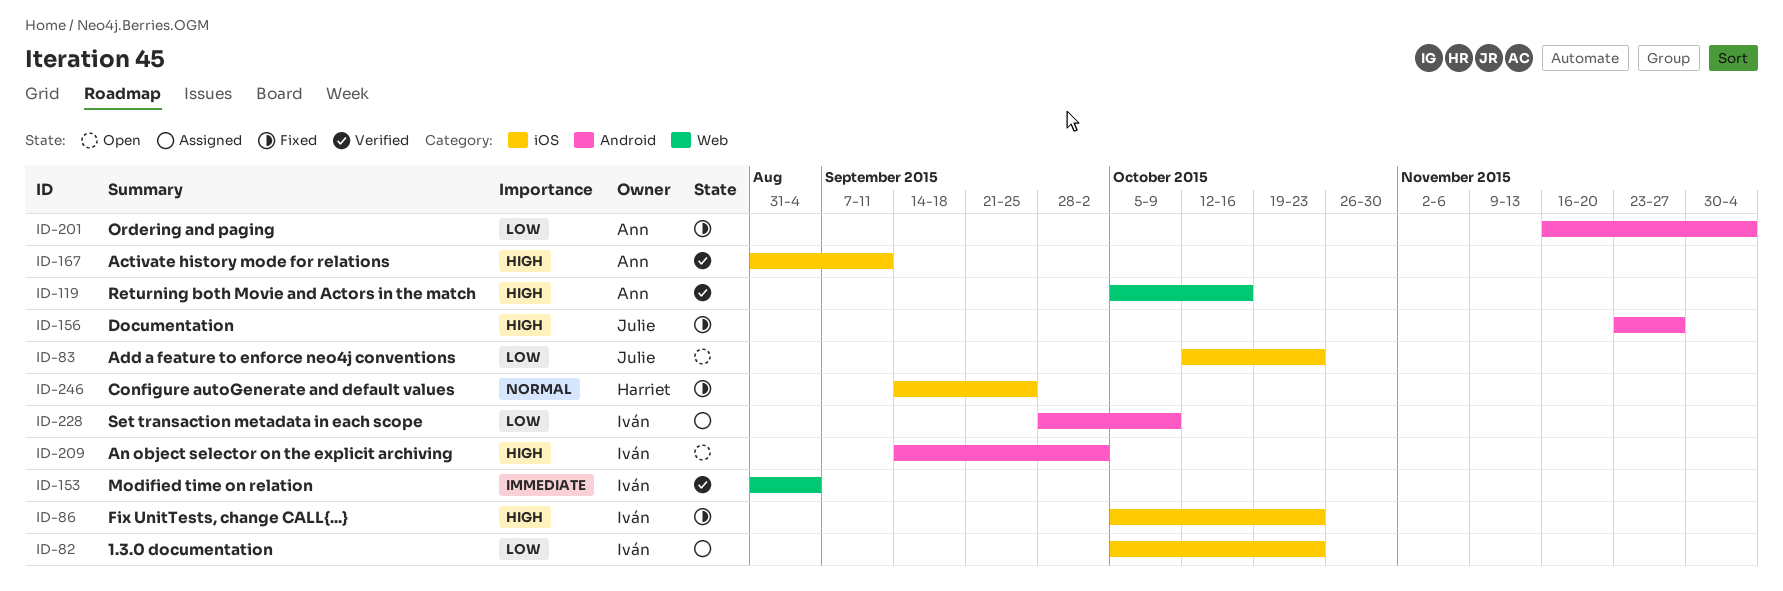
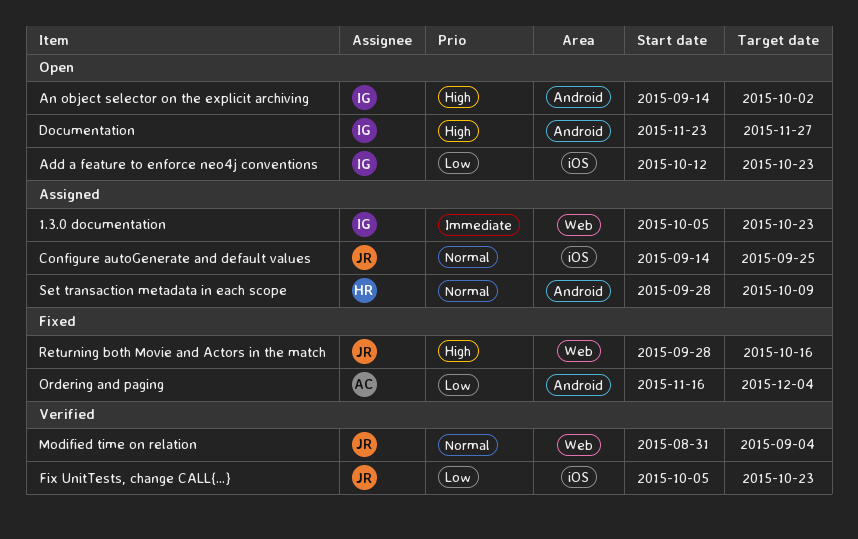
1.3.0 documentation, priority: Low -> Immediate
1.3.0 documentation, label: iOS -> Web
Activate history mode for relations: present -> none
Add a feature to enforce neo4j conventions, owner: Julie -> Iván
Configure autoGenerate and default values, status: Fixed -> Assigned
Configure autoGenerate and default values, owner: Harriet -> Julie
Documentation, status: Fixed -> Open
Documentation, owner: Julie -> Iván
Fix UnitTests, change CALL{...}, status: Fixed -> Verified
Fix UnitTests, change CALL{...}, owner: Iván -> Julie
Fix UnitTests, change CALL{...}, priority: High -> Low
Modified time on relation, owner: Iván -> Julie
Modified time on relation, priority: Immediate -> Normal
Returning both Movie and Actors in the match, status: Verified -> Fixed
Returning both Movie and Actors in the match, owner: Ann -> Julie
Returning both Movie and Actors in the match, start: Oct 5 -> Sep 28
Set transaction metadata in each scope, owner: Iván -> Harriet
Set transaction metadata in each scope, priority: Low -> Normal

